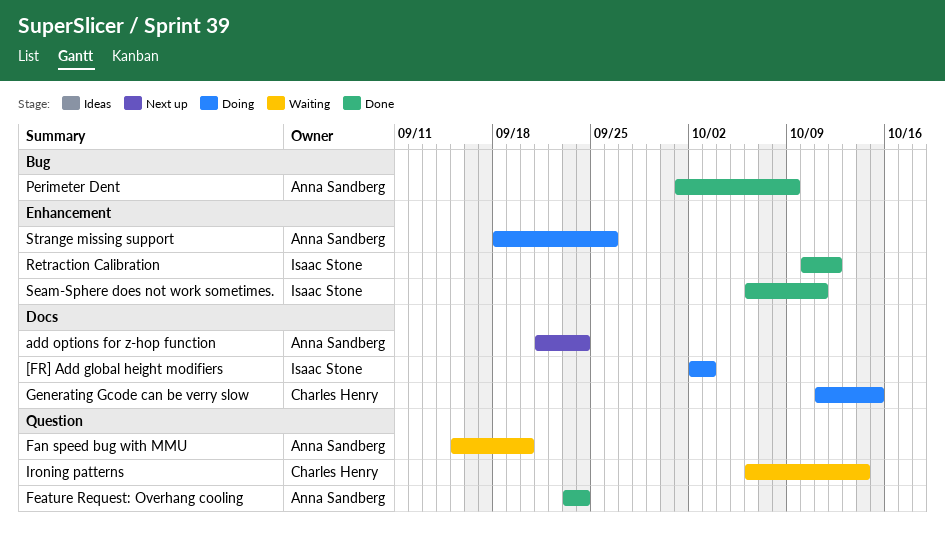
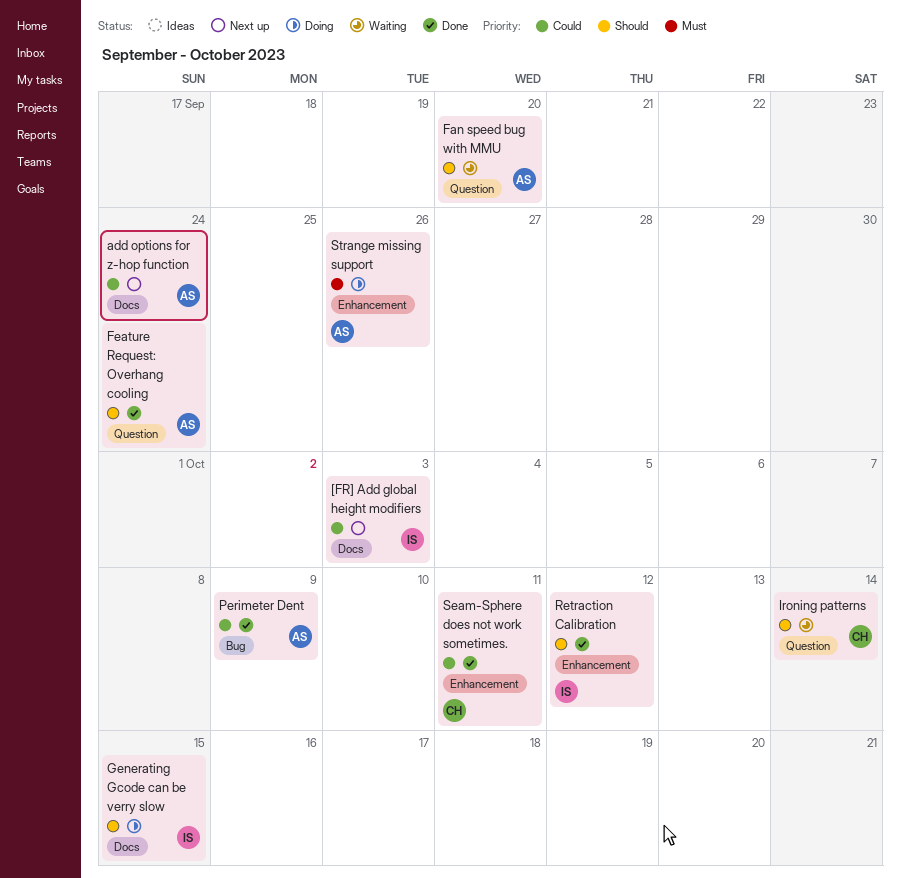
[FR] Add global height modifiers, status: Doing -> Next up
Generating Gcode can be verry slow, owner: Charles Henry -> Isaac Stone
Seam-Sphere does not work sometimes., owner: Isaac Stone -> Charles Henry

